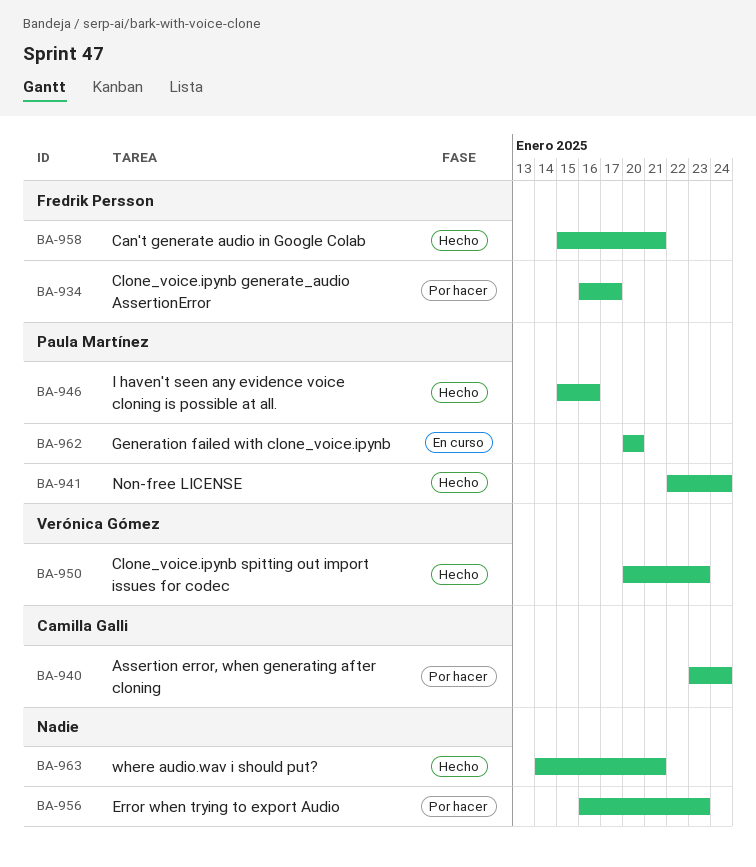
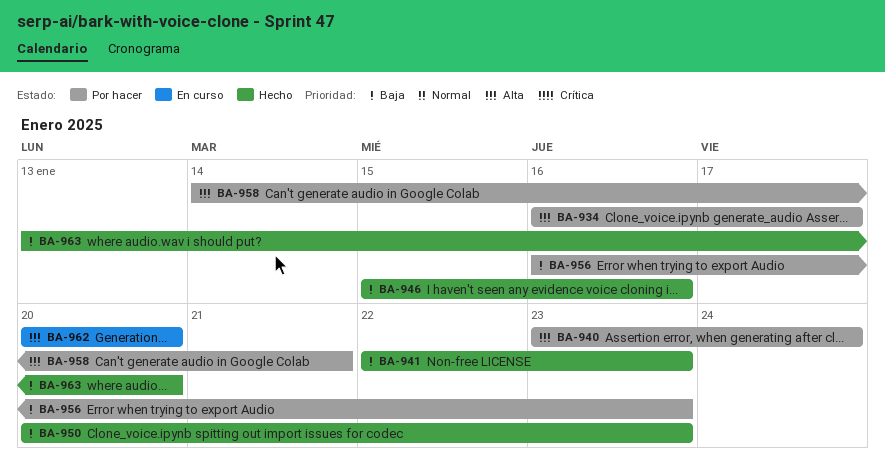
BA-941, due: Jan 24 -> Jan 23
BA-958, status: Hecho -> Por hacer
BA-958, start: Jan 15 -> Jan 14
BA-963, start: Jan 14 -> Jan 13
BA-963, due: Jan 21 -> Jan 20

